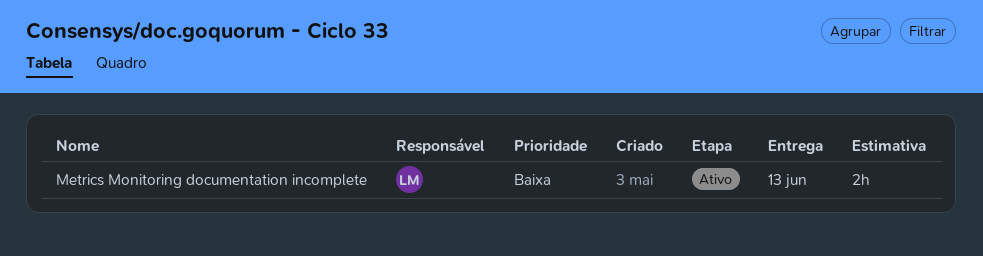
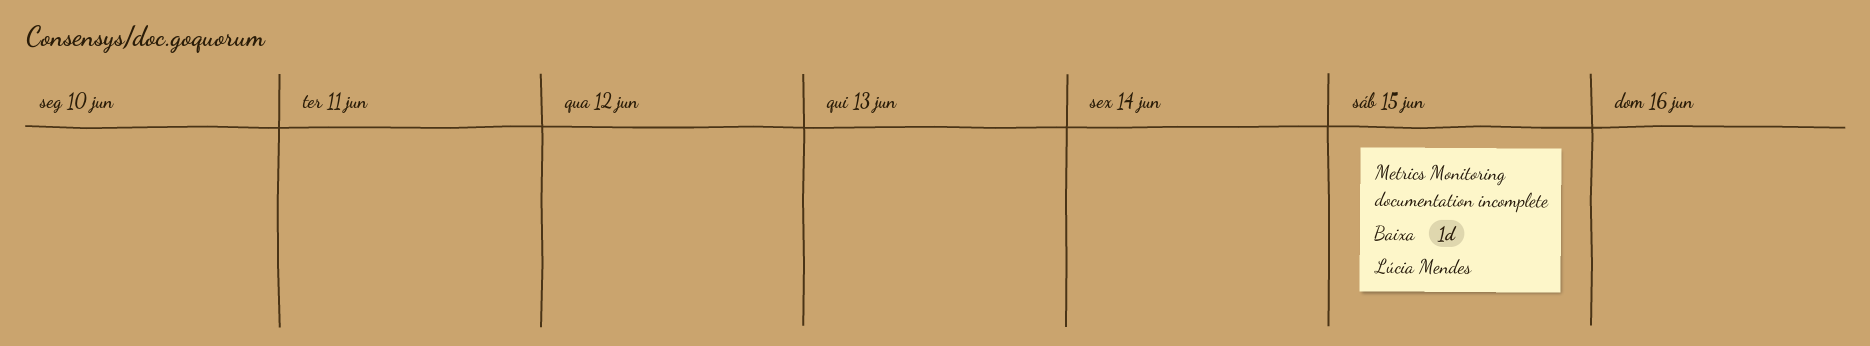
Metrics Monitoring documentation incomplete, estimate: 2h -> 1d
Metrics Monitoring documentation incomplete, due: Jun 13 -> Jun 15

